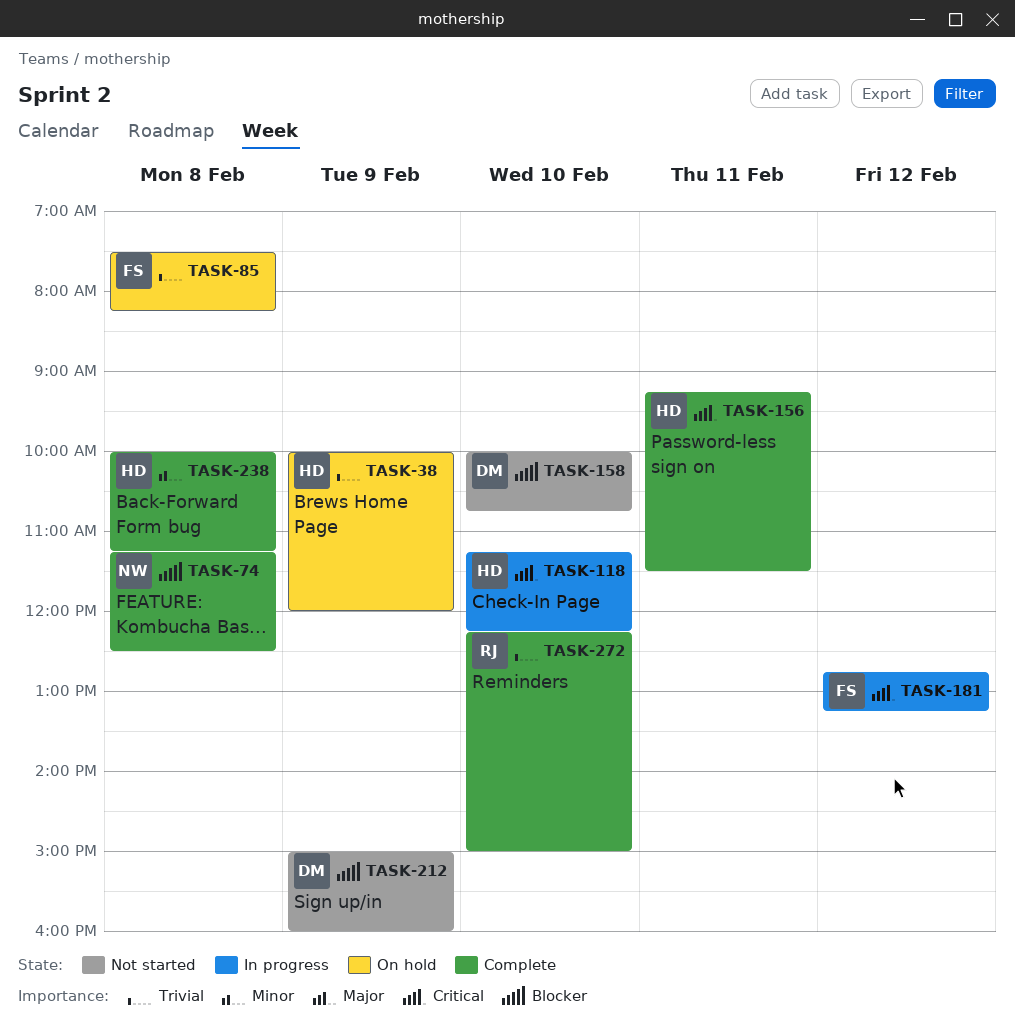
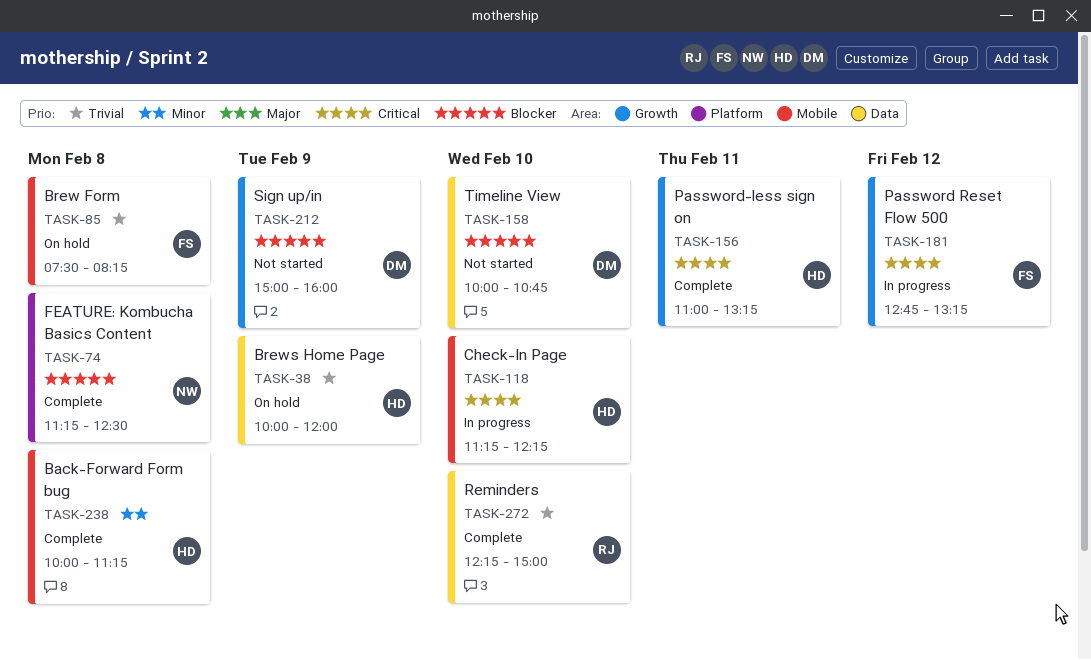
TASK-156, begins: 09:15 -> 11:00
TASK-156, ends: 11:30 -> 13:15

